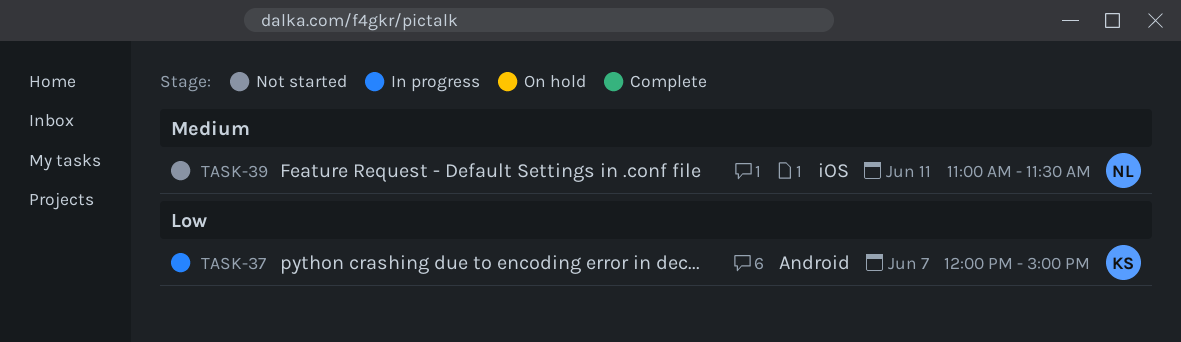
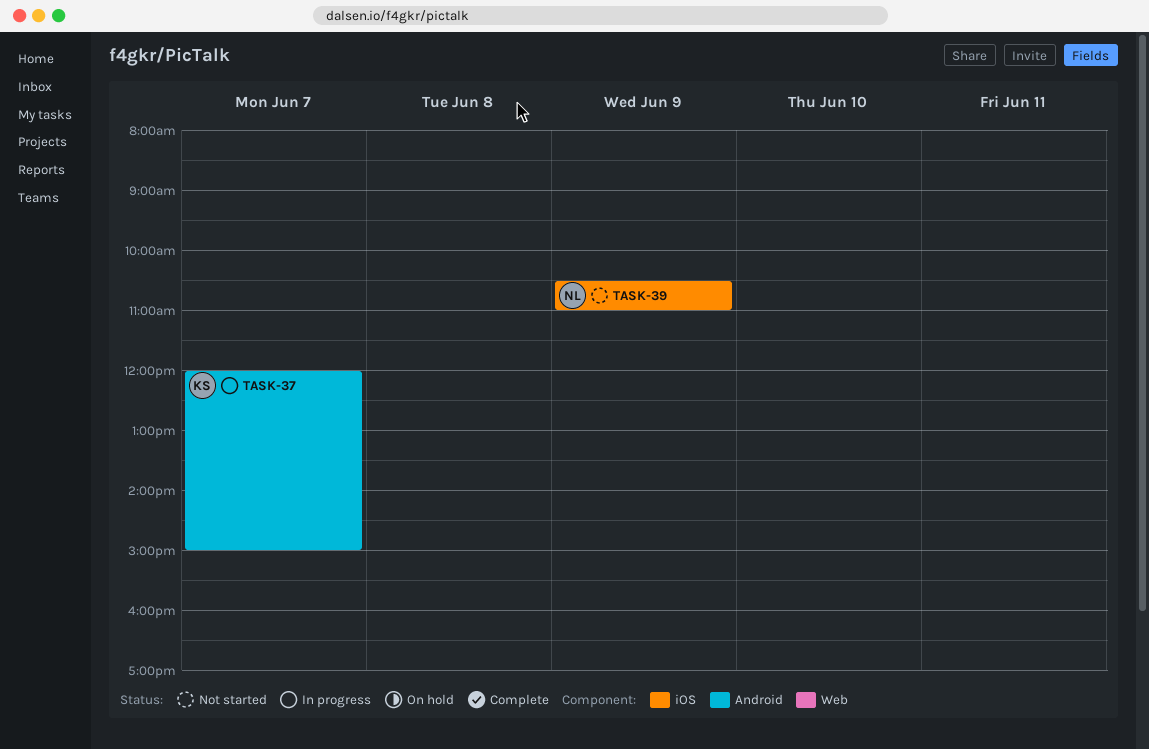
TASK-39, day: Jun 11 -> Jun 9
TASK-39, begins: 11:00 -> 10:30
TASK-39, ends: 11:30 -> 11:00

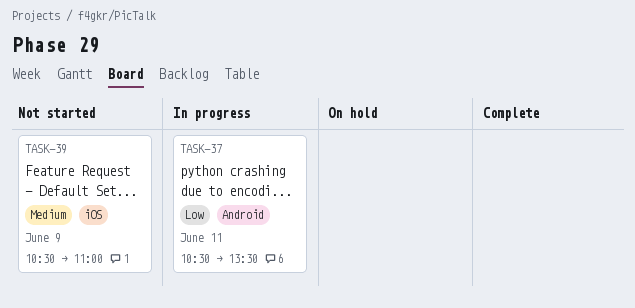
TASK-37, day: Jun 7 -> Jun 11
TASK-37, begins: 12:00 -> 10:30
TASK-37, ends: 15:00 -> 13:30

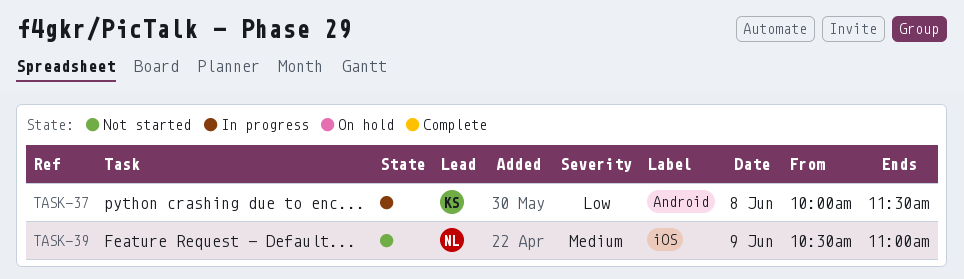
TASK-37, day: Jun 11 -> Jun 8
TASK-37, begins: 10:30 -> 10:00
TASK-37, ends: 13:30 -> 11:30

